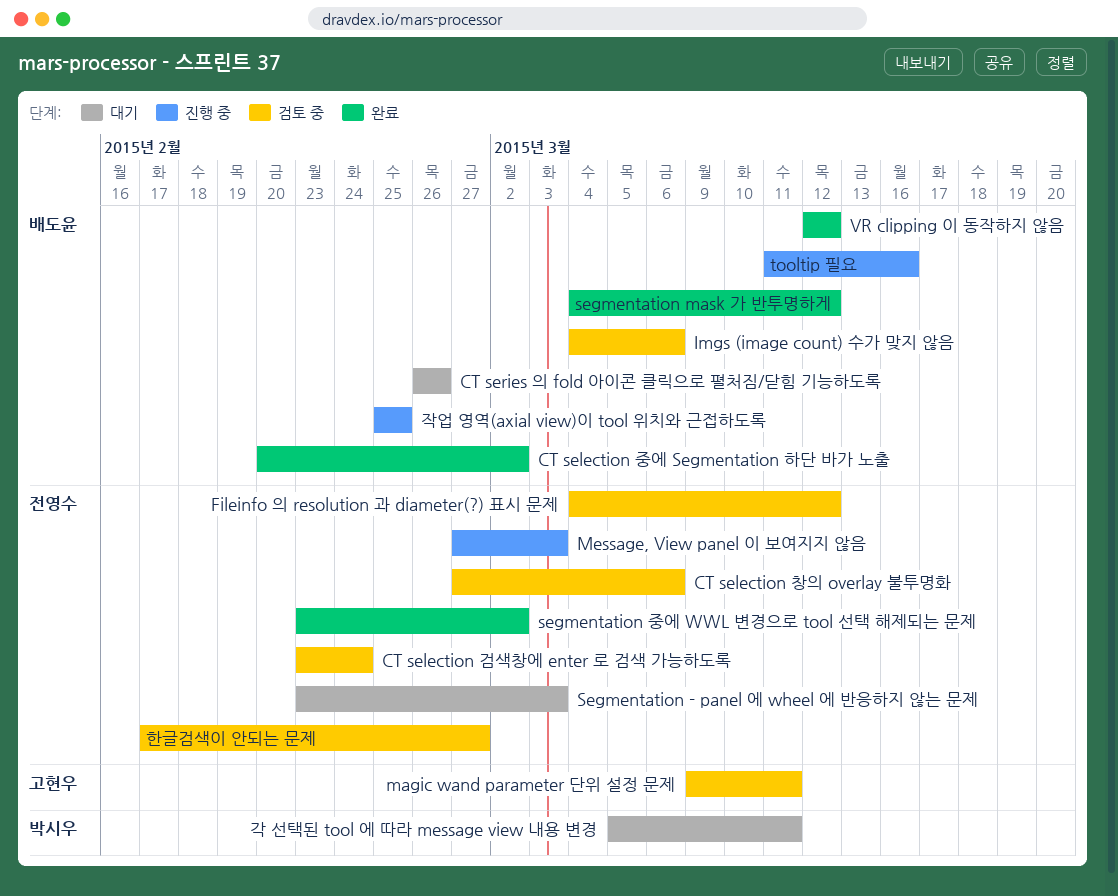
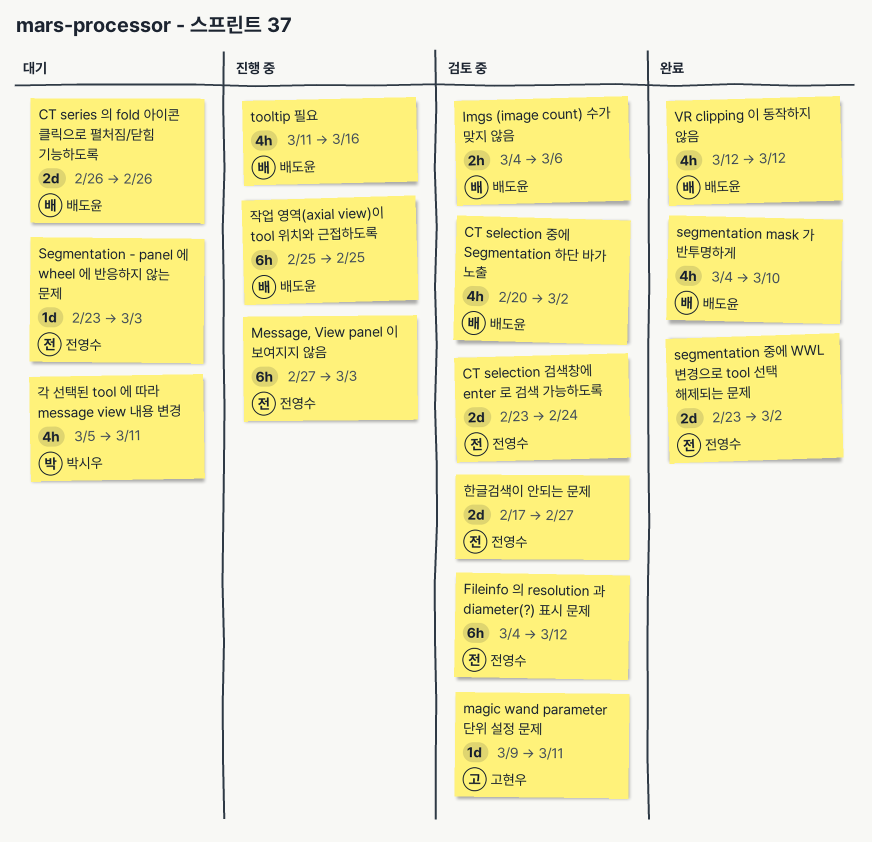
CT selection 중에 Segmentation 하단 바가 노출, status: 완료 -> 검토 중
CT selection 창의 overlay 불투명화: present -> none
segmentation mask 가 반투명하게, due: Mar 12 -> Mar 10

